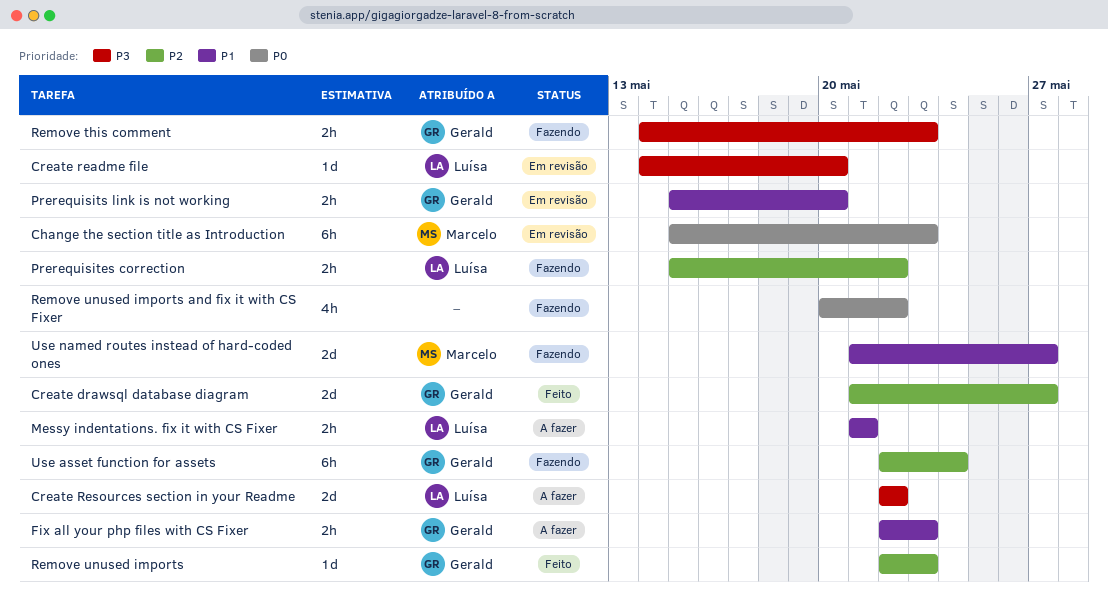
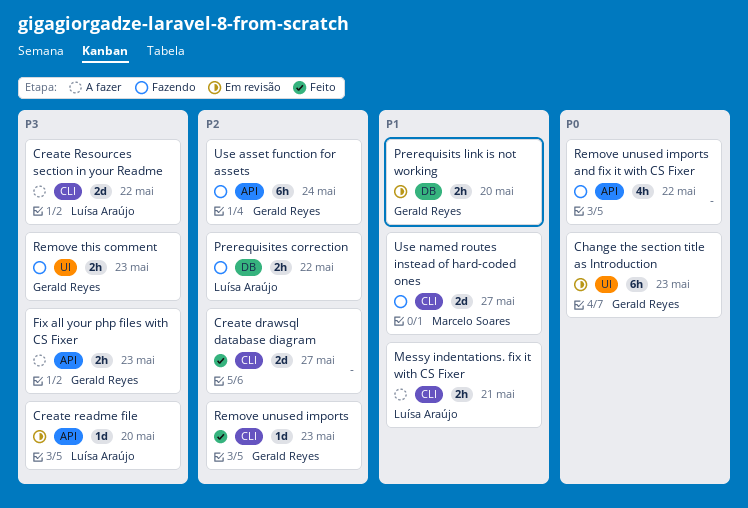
Change the section title as Introduction, owner: Marcelo Soares -> Gerald Reyes
Create drawsql database diagram, owner: Gerald Reyes -> none
Fix all your php files with CS Fixer, priority: P1 -> P3

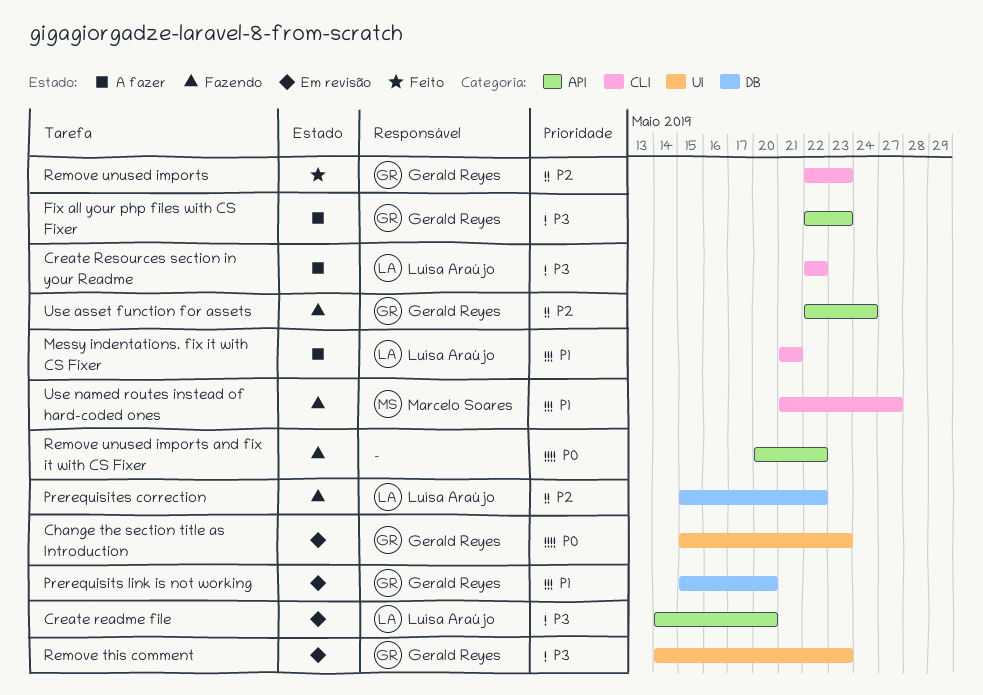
Create drawsql database diagram: present -> none
Remove this comment, status: Fazendo -> Em revisão

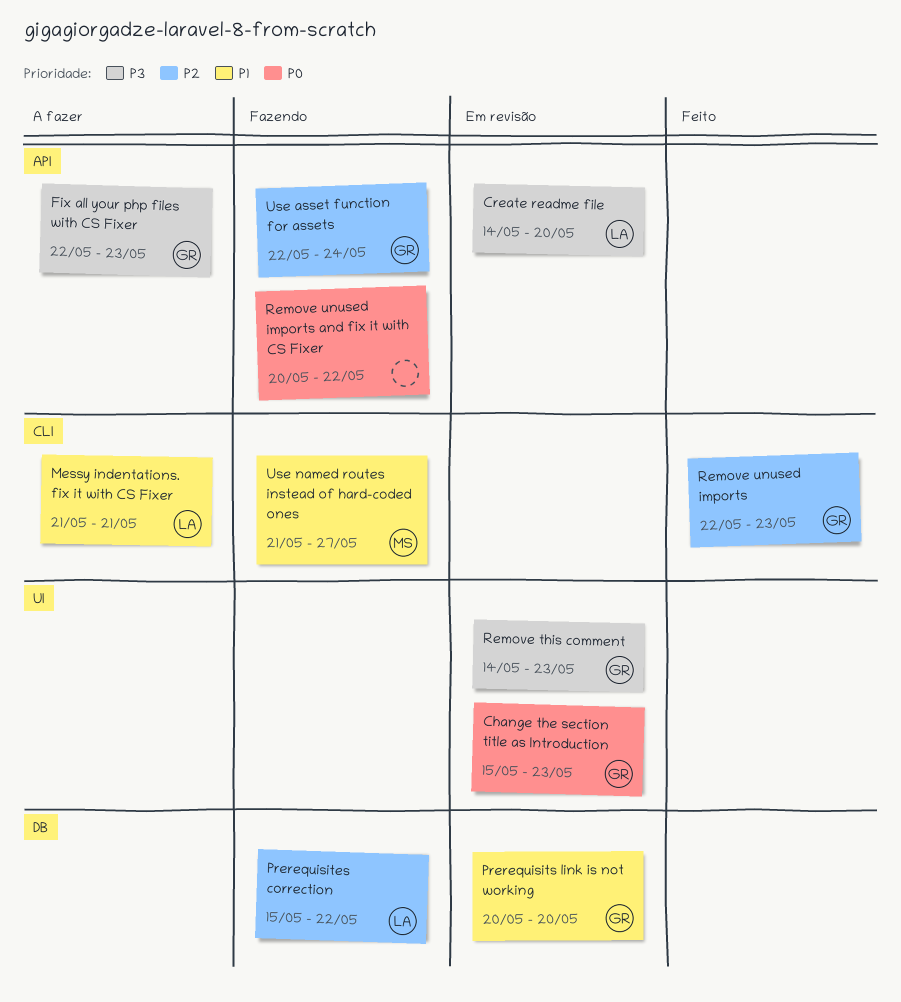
Create Resources section in your Readme: present -> none
Prerequisits link is not working, start: May 15 -> May 20

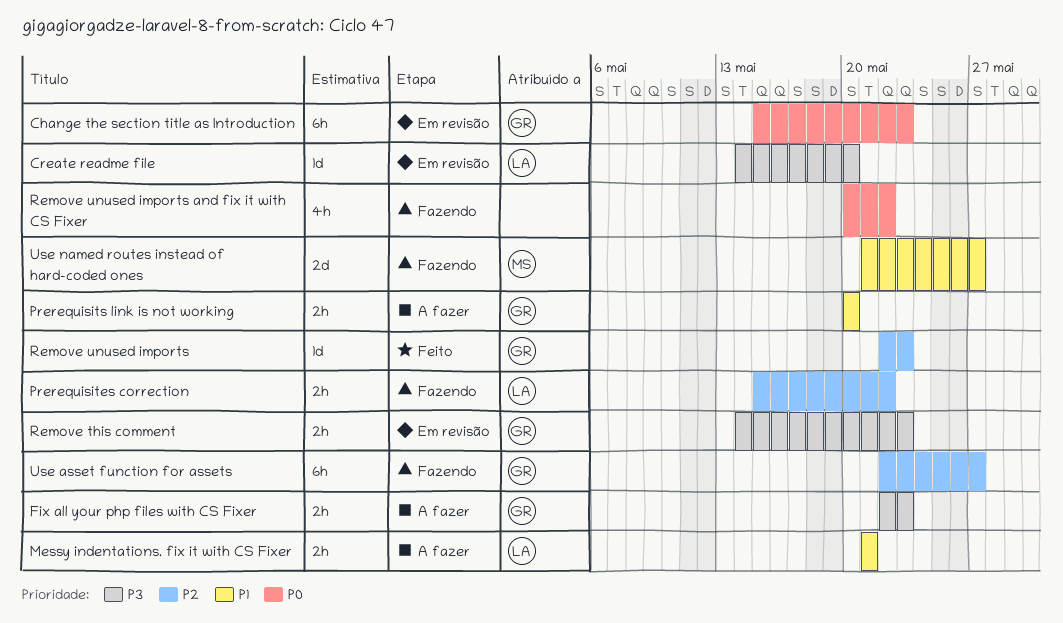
Prerequisits link is not working, status: Em revisão -> A fazer
Use asset function for assets, due: May 24 -> May 27

